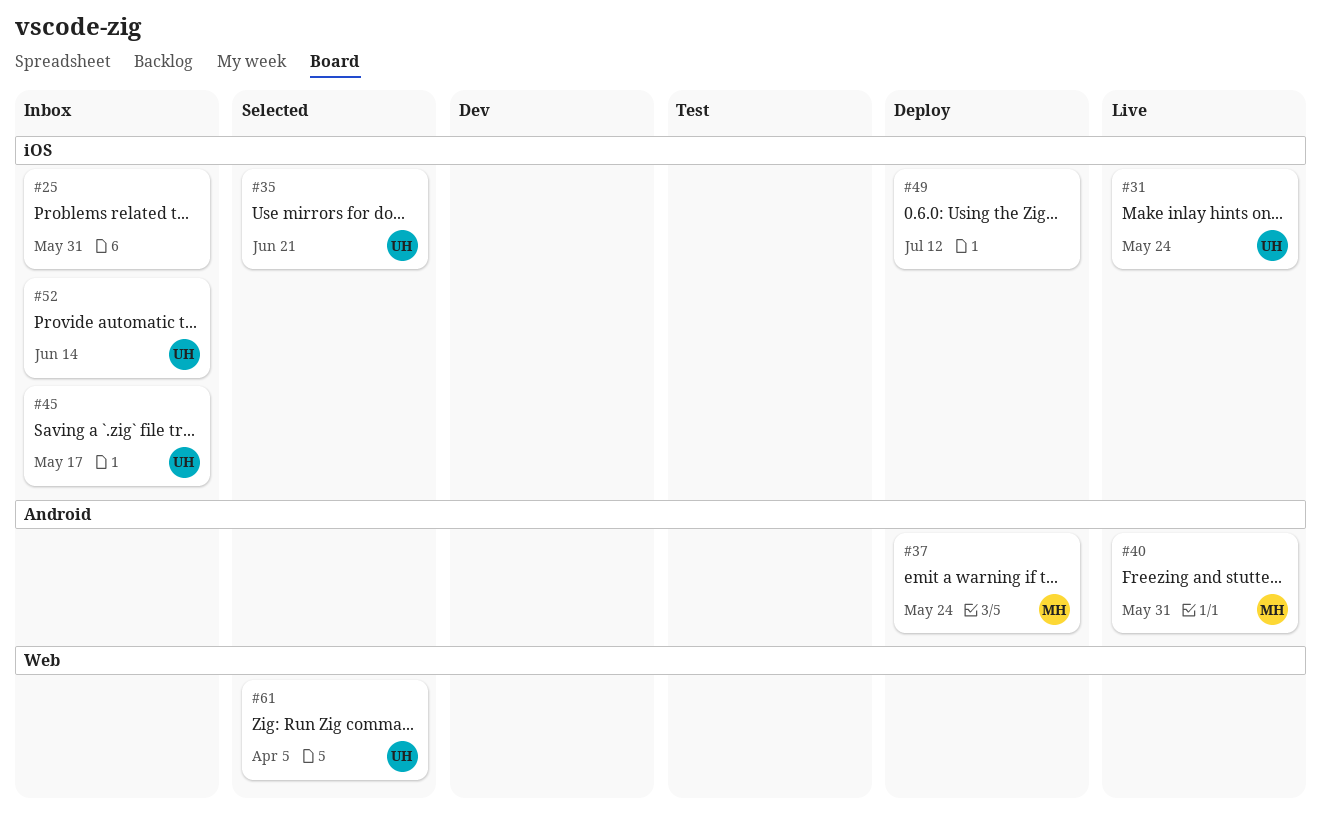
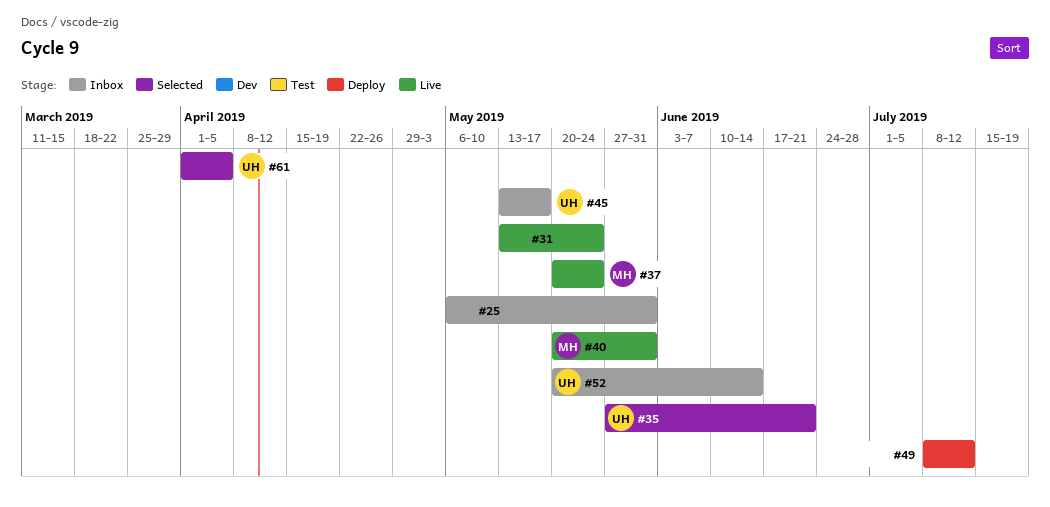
#31, owner: UH -> none
#37, status: Deploy -> Live

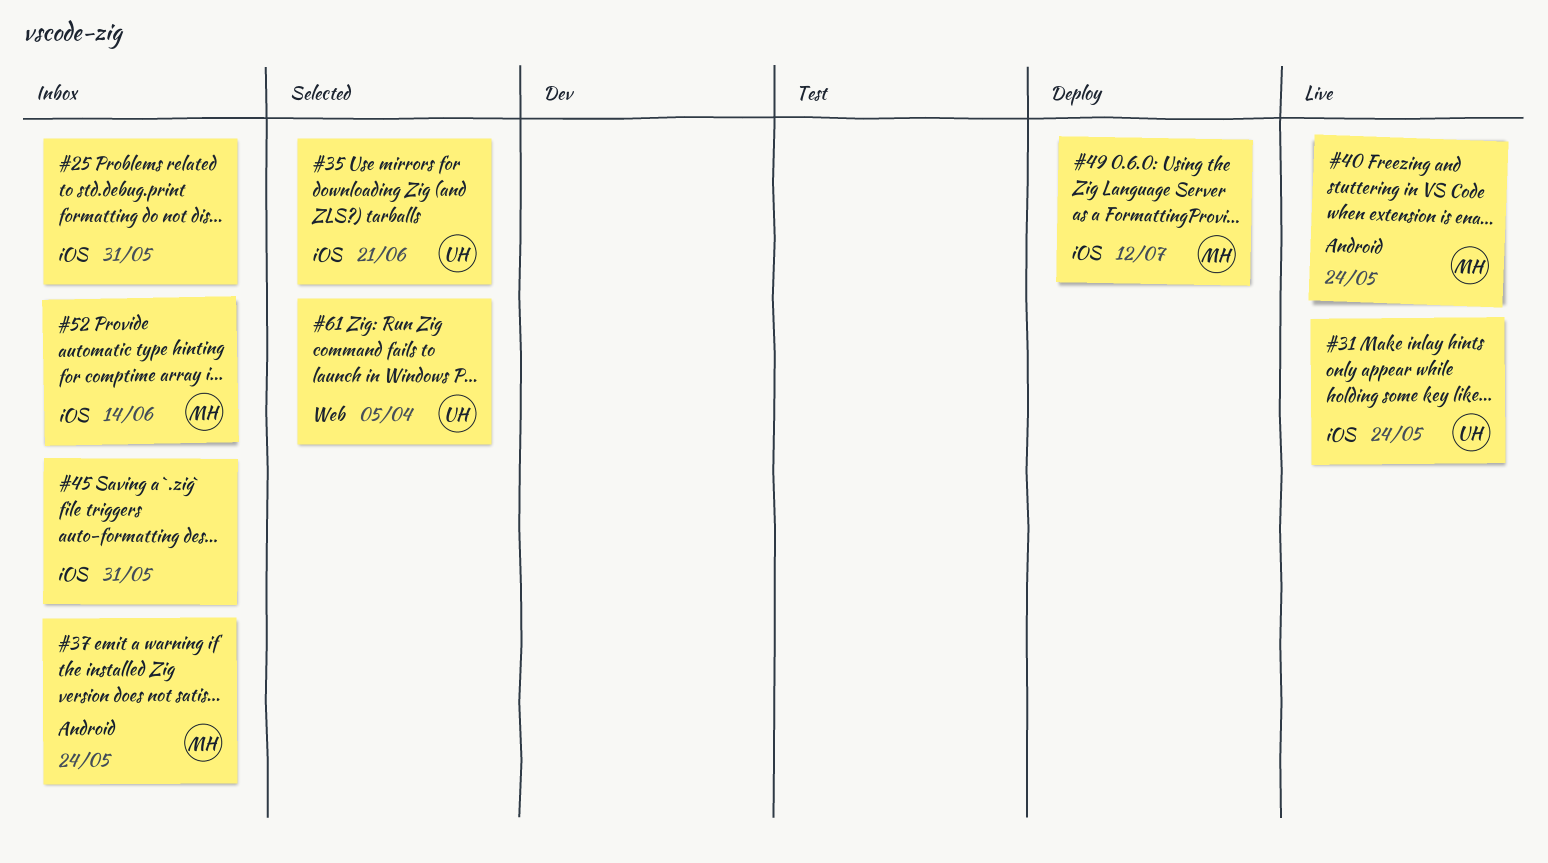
#31, owner: none -> UH
#37, status: Live -> Inbox
#40, due: May 31 -> May 24
#45, owner: UH -> none
#45, due: May 17 -> May 31
#49, owner: none -> MH
#52, owner: UH -> MH

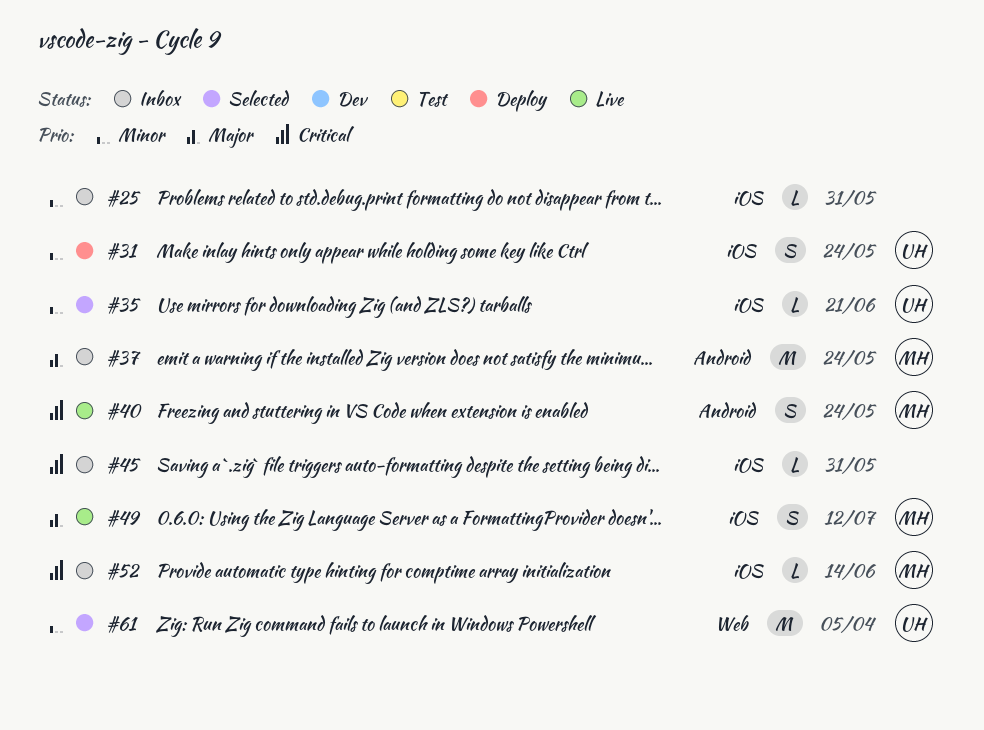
#31, status: Live -> Deploy
#49, status: Deploy -> Live

